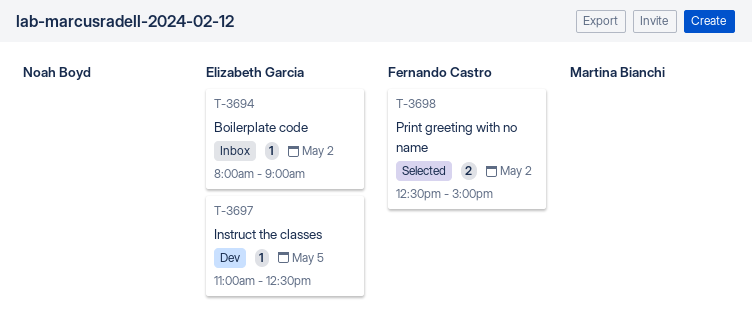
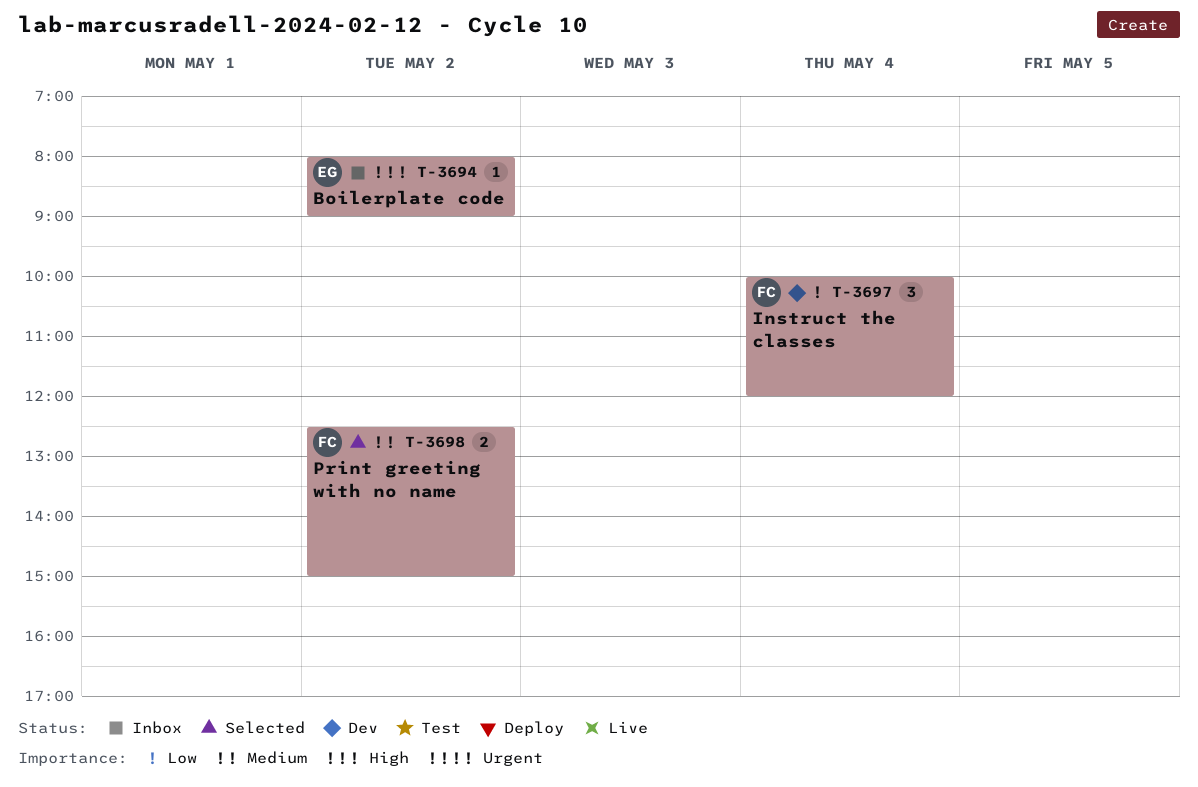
T-3697, owner: Elizabeth Garcia -> Fernando Castro
T-3697, estimate: 1 -> 3
T-3697, day: May 5 -> May 4
T-3697, begins: 11:00 -> 10:00
T-3697, ends: 12:30 -> 12:00

